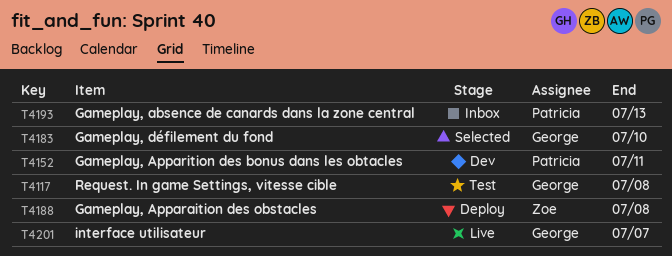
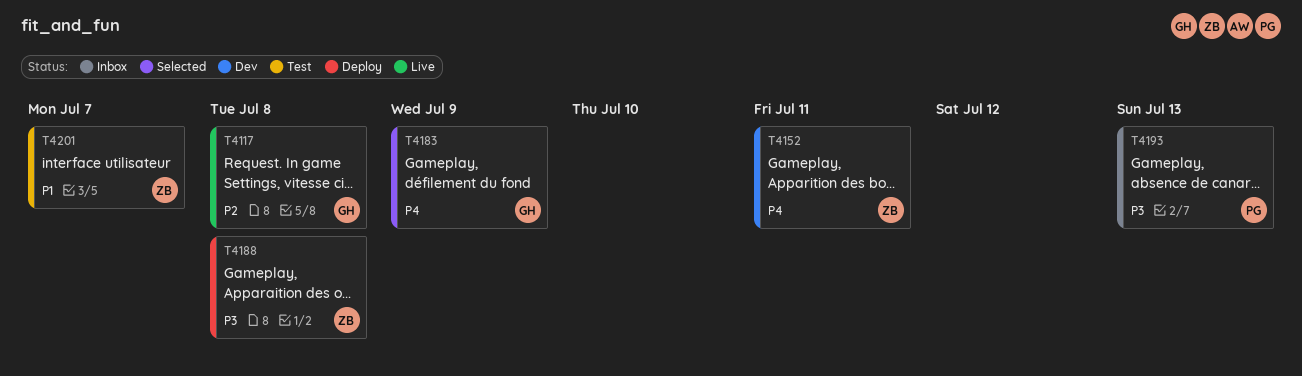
T4117, status: Test -> Live
T4152, owner: Patricia -> Zoe
T4183, due: Jul 10 -> Jul 9
T4201, status: Live -> Test
T4201, owner: George -> Zoe

